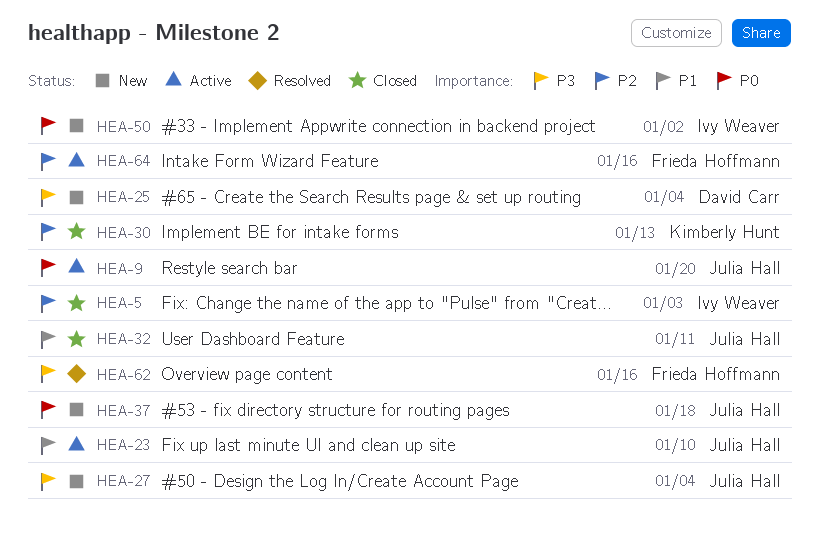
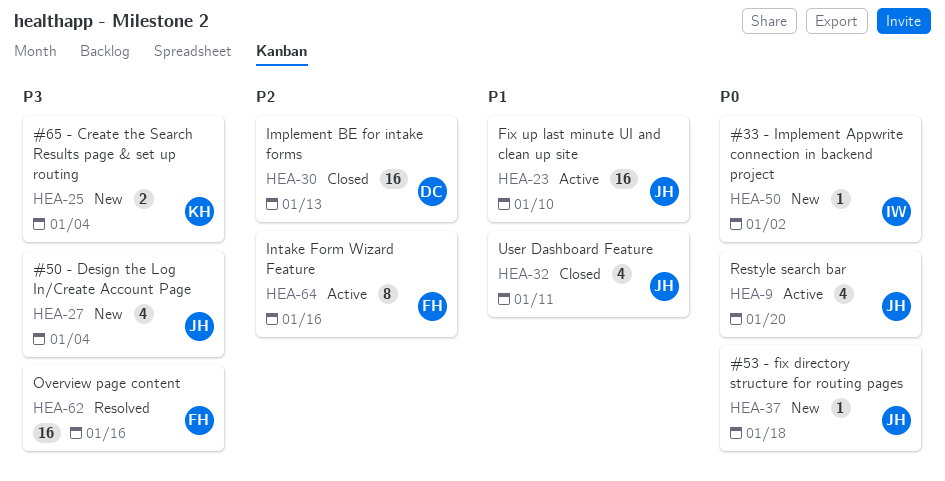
HEA-5: present -> none
HEA-25, owner: David Carr -> Kimberly Hunt
HEA-30, owner: Kimberly Hunt -> David Carr

